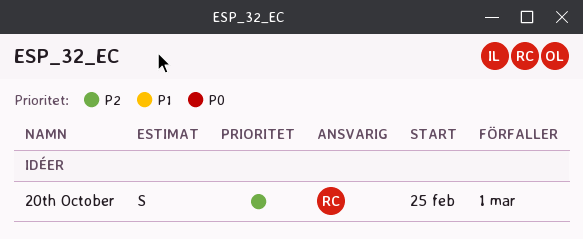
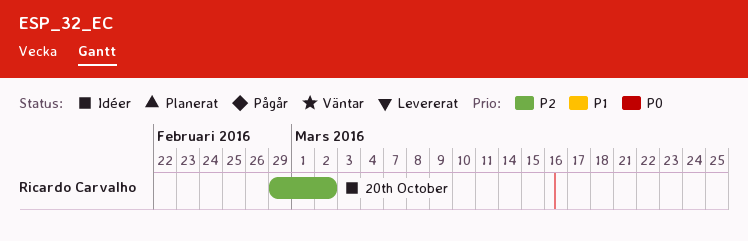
20th October, start: Feb 25 -> Feb 29
20th October, due: Mar 1 -> Mar 2

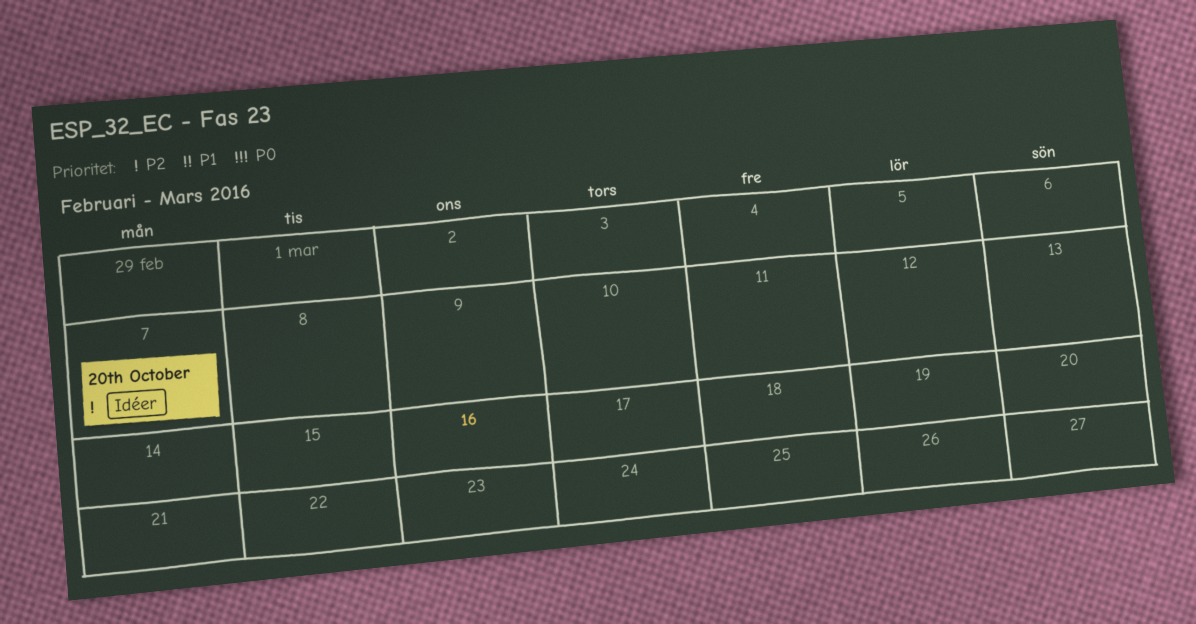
20th October, due: Mar 2 -> Mar 7

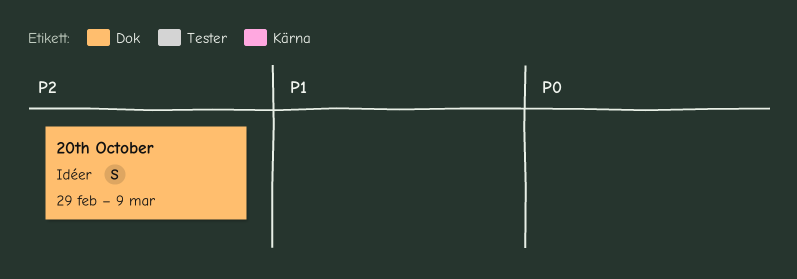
20th October, due: Mar 7 -> Mar 9

